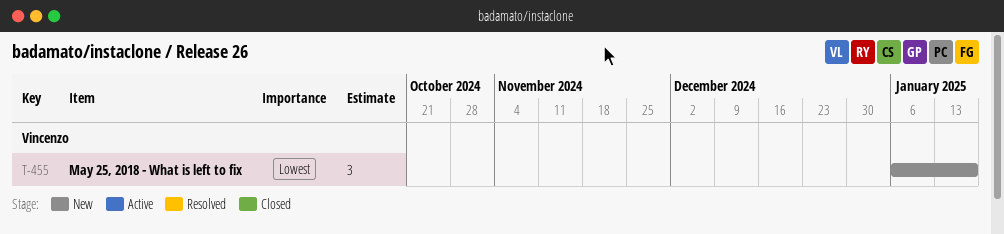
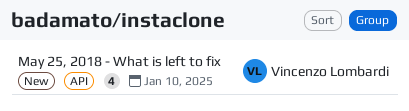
May 25, 2018 - What is left to fix, estimate: 3 -> 4
May 25, 2018 - What is left to fix, due: Jan 17 -> Jan 10

